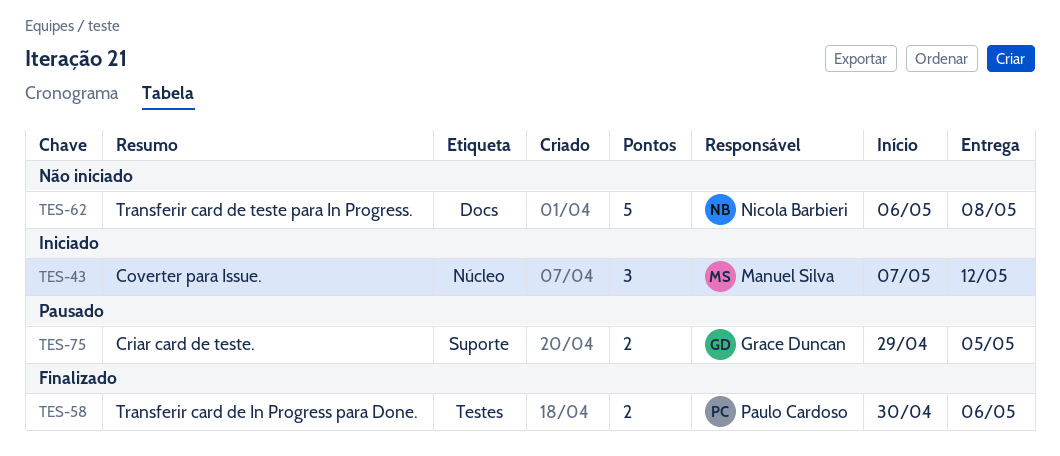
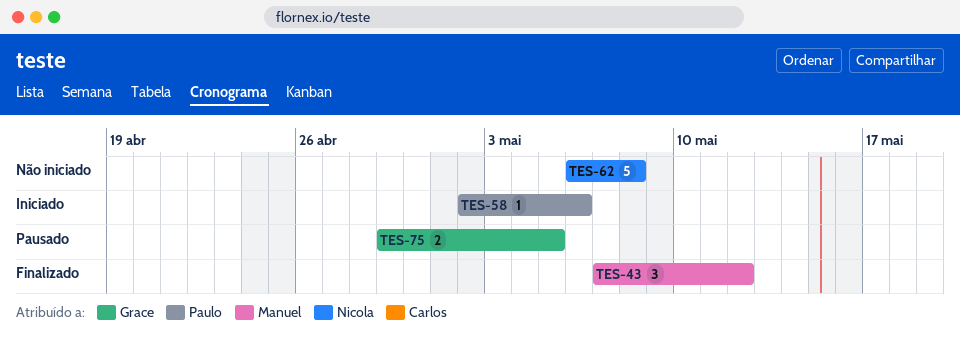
TES-43, status: Iniciado -> Finalizado
TES-58, status: Finalizado -> Iniciado
TES-58, estimate: 2 -> 1
TES-58, start: Apr 30 -> May 2

